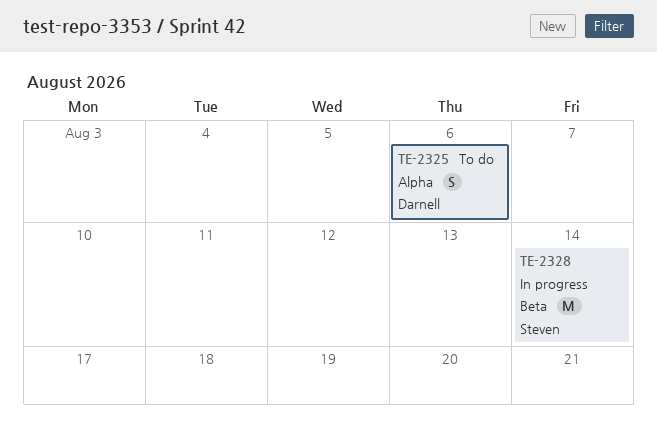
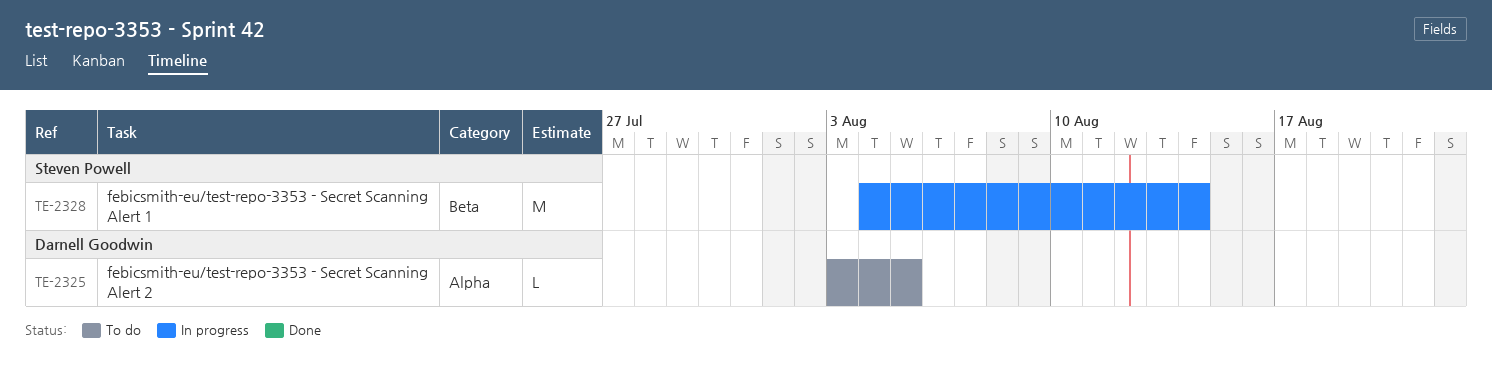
TE-2325, estimate: S -> L
TE-2325, due: Aug 6 -> Aug 5

